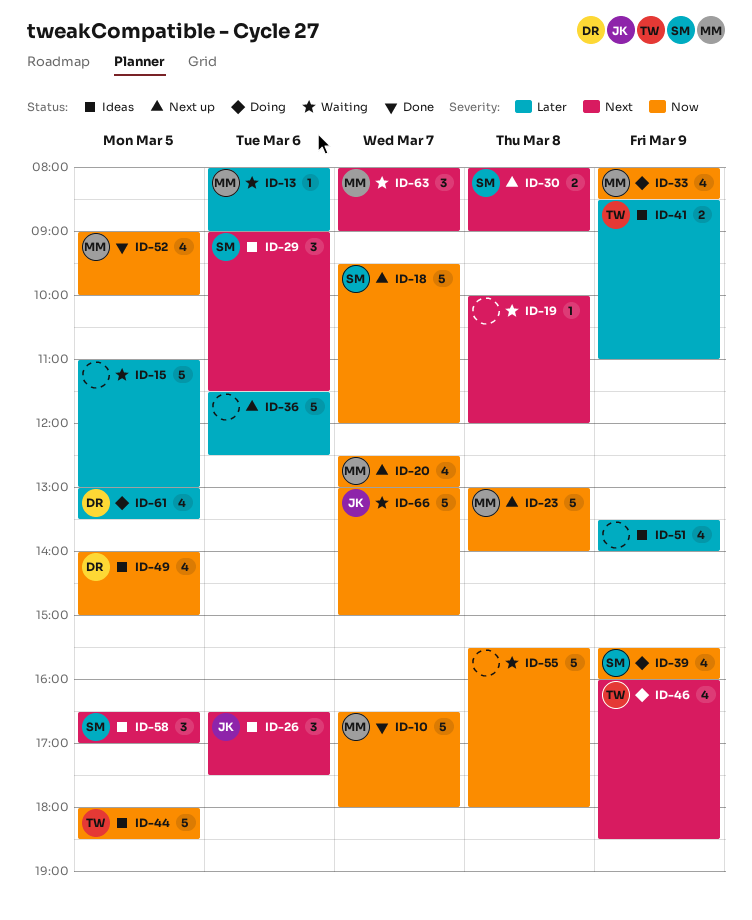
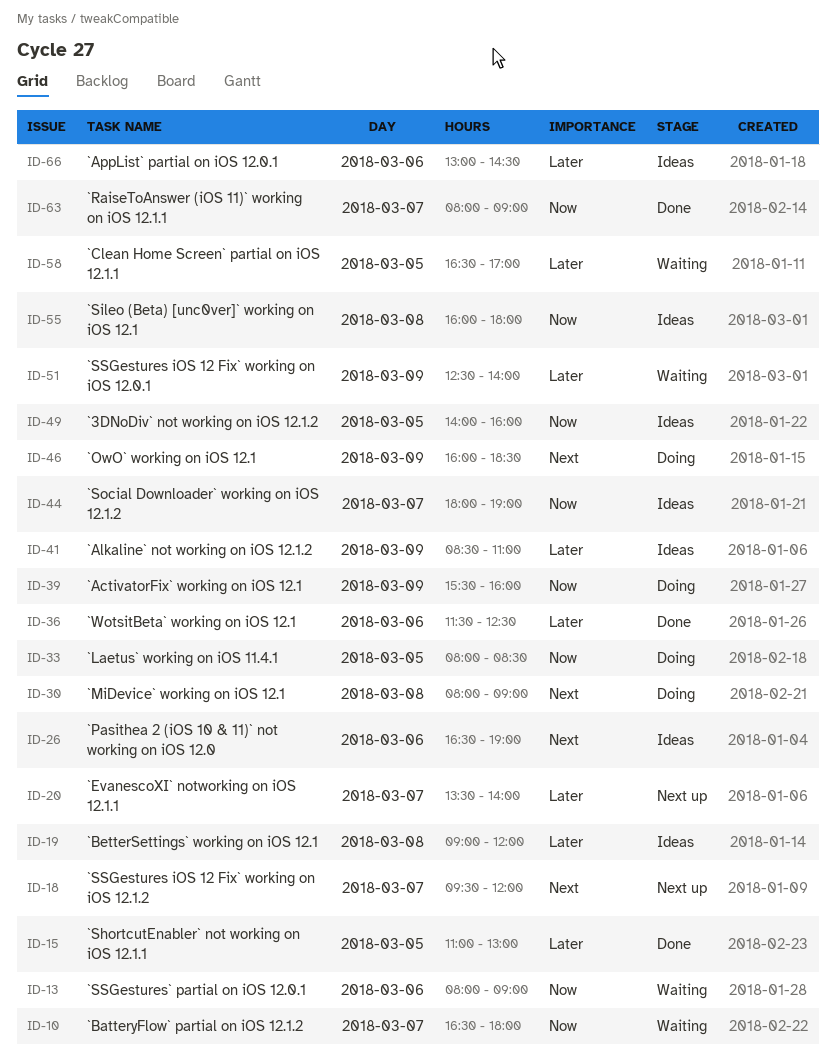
ID-10, status: Done -> Waiting
ID-13, priority: Later -> Now
ID-15, status: Waiting -> Done
ID-18, priority: Now -> Next
ID-19, status: Waiting -> Ideas
ID-19, priority: Next -> Later
ID-19, begins: 10:00 -> 09:00
ID-20, priority: Now -> Later
ID-20, begins: 12:30 -> 13:30
ID-20, ends: 13:00 -> 14:00
ID-23: present -> none
ID-26, ends: 17:30 -> 19:00
ID-29: present -> none
ID-30, status: Next up -> Doing
ID-33, day: Mar 9 -> Mar 5
ID-36, status: Next up -> Done
ID-44, day: Mar 5 -> Mar 7
ID-44, ends: 18:30 -> 19:00
ID-49, ends: 15:00 -> 16:00
ID-51, status: Ideas -> Waiting
ID-51, begins: 13:30 -> 12:30
ID-52: present -> none
ID-55, status: Waiting -> Ideas
ID-55, begins: 15:30 -> 16:00
ID-58, status: Ideas -> Waiting
ID-58, priority: Next -> Later
ID-61: present -> none
ID-63, status: Waiting -> Done
ID-63, priority: Next -> Now
ID-66, status: Waiting -> Ideas
ID-66, priority: Now -> Later
ID-66, day: Mar 7 -> Mar 6
ID-66, ends: 15:00 -> 14:30

